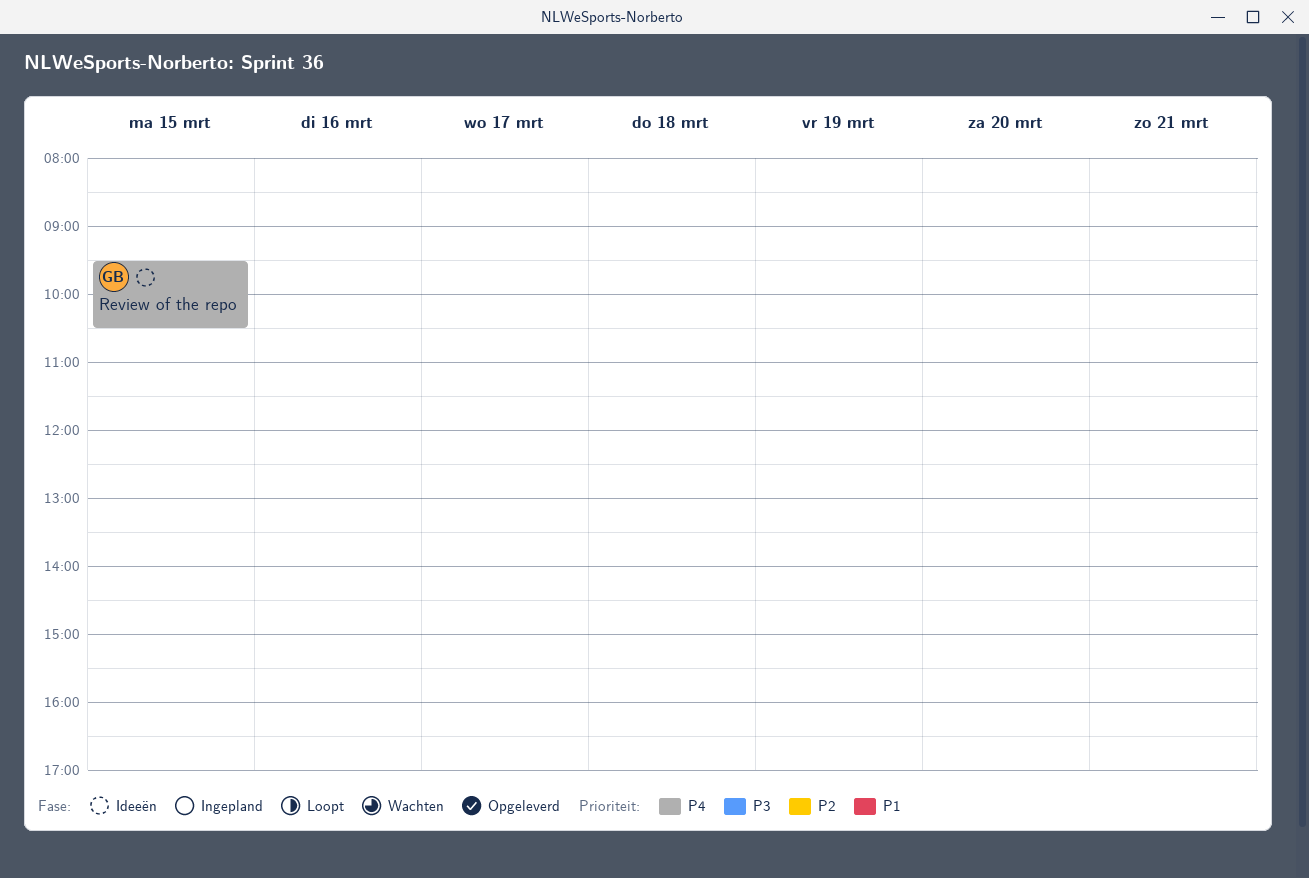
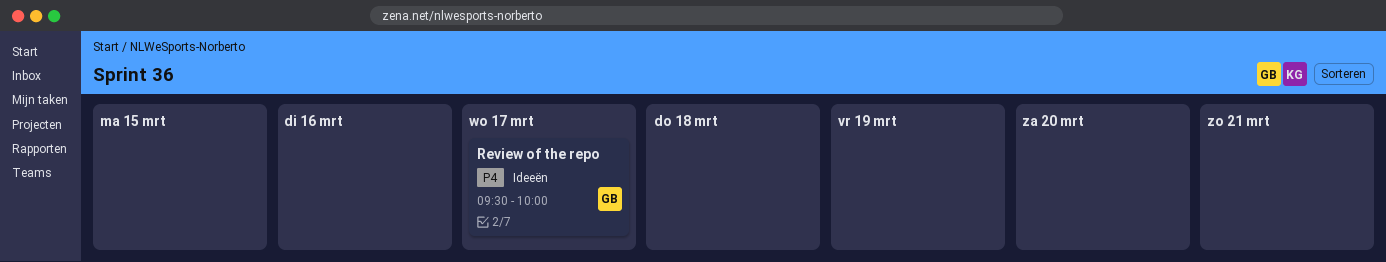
Review of the repo, day: Mar 15 -> Mar 17
Review of the repo, ends: 10:30 -> 10:00

